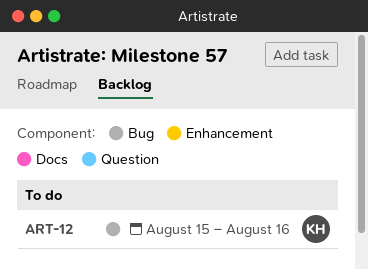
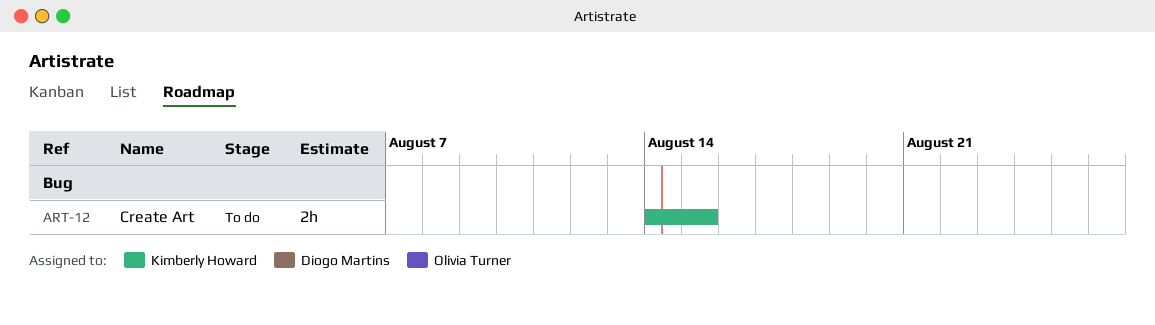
ART-12, start: Aug 15 -> Aug 14
ART-12, due: Aug 16 -> Aug 15

